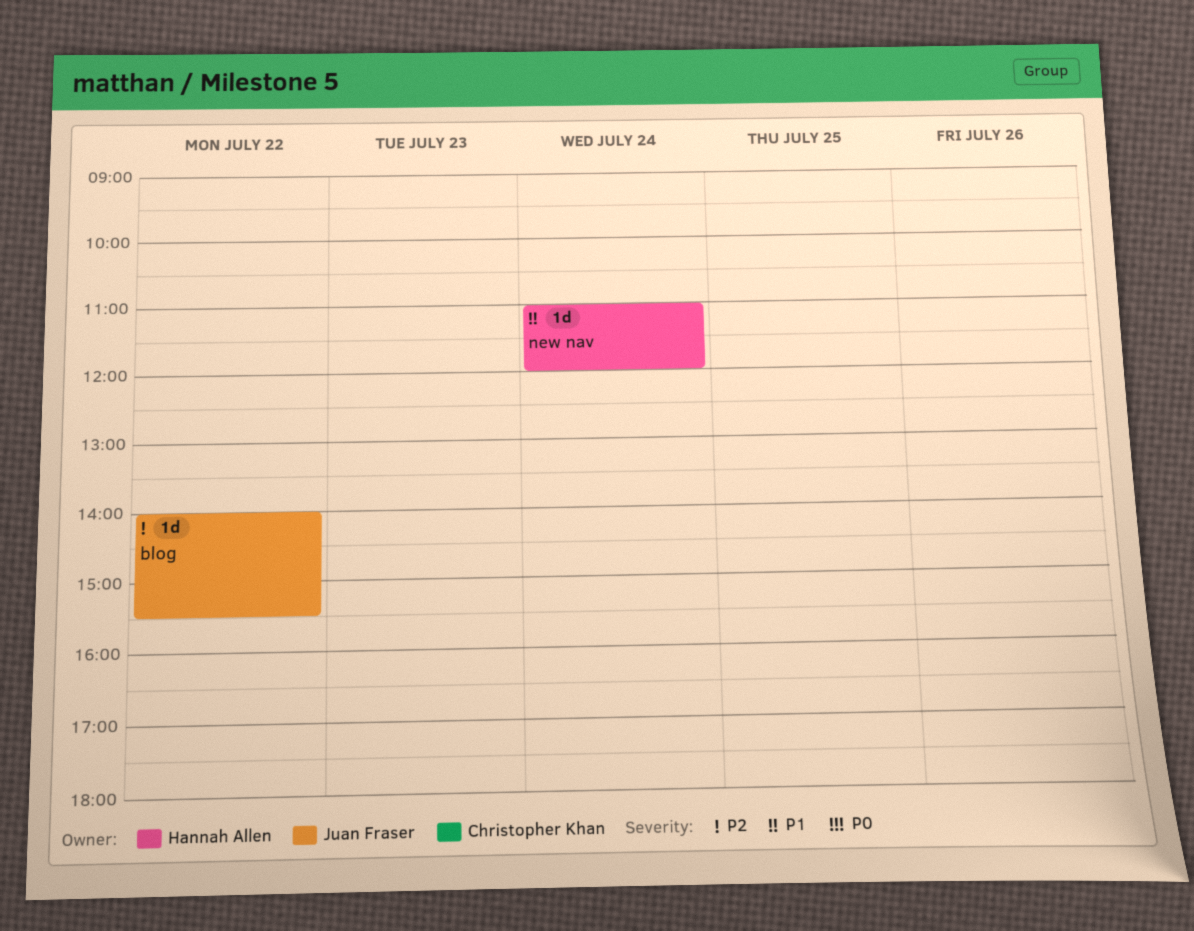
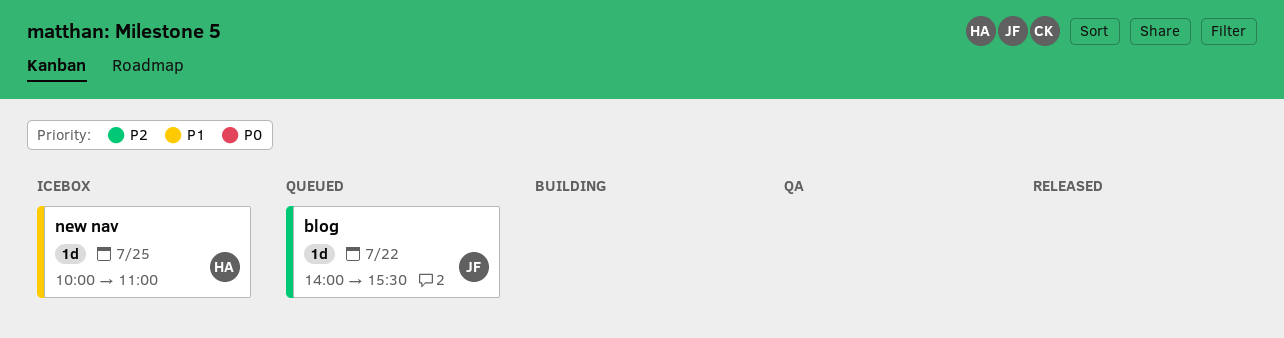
new nav, day: Jul 24 -> Jul 25
new nav, begins: 11:00 -> 10:00
new nav, ends: 12:00 -> 11:00

